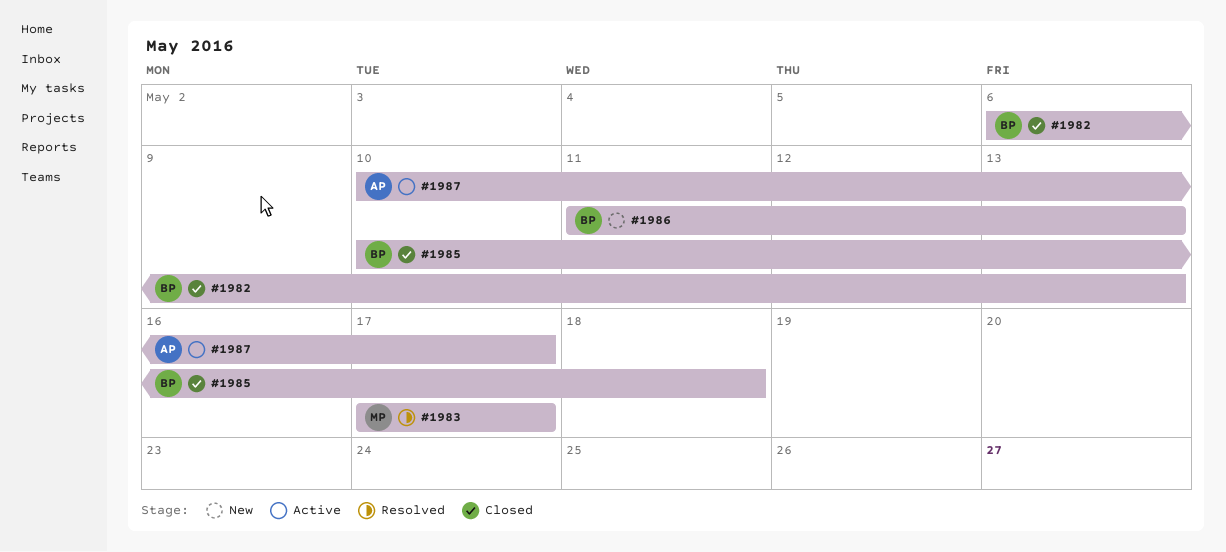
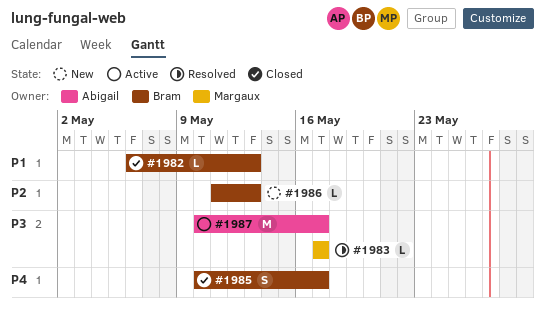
#1985, due: May 18 -> May 17

